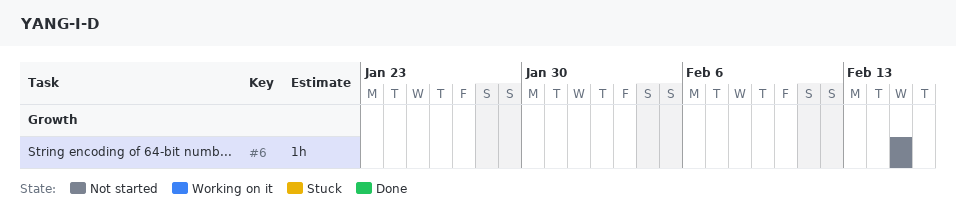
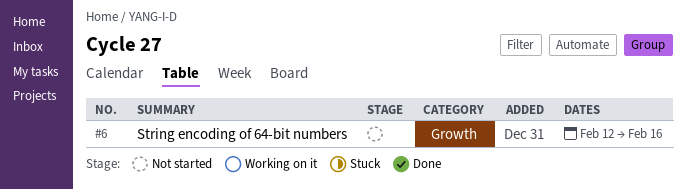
#6, start: Feb 15 -> Feb 12
#6, due: Feb 15 -> Feb 16

